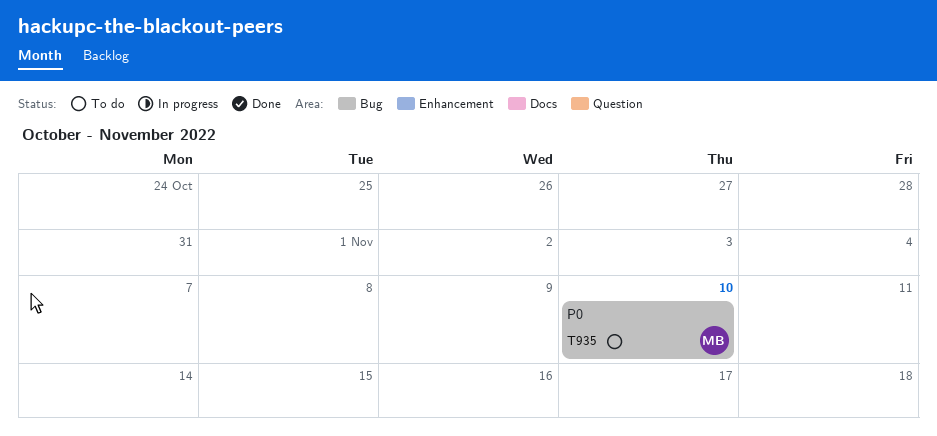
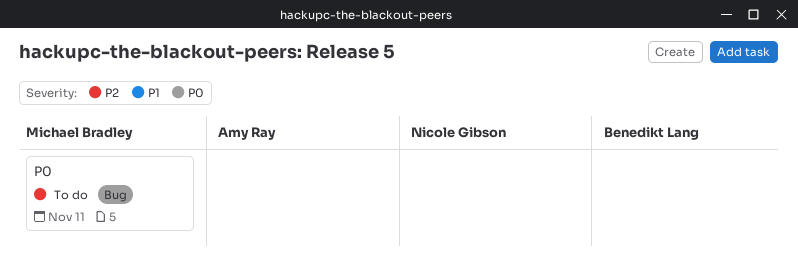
P0, due: Nov 10 -> Nov 11

